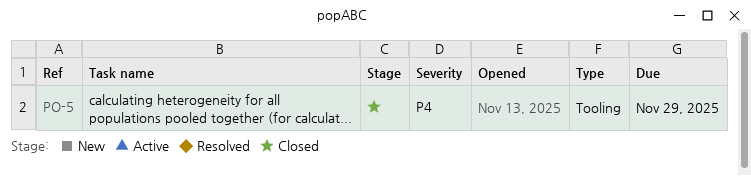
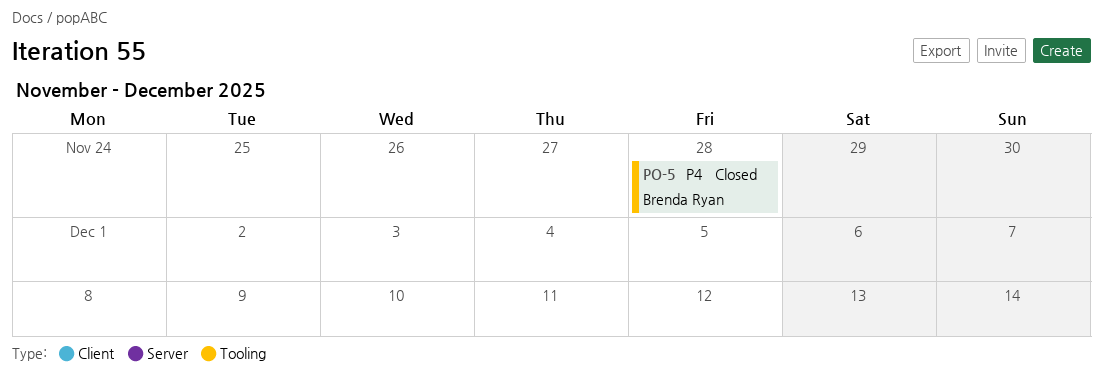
PO-5, due: Nov 29 -> Nov 28

